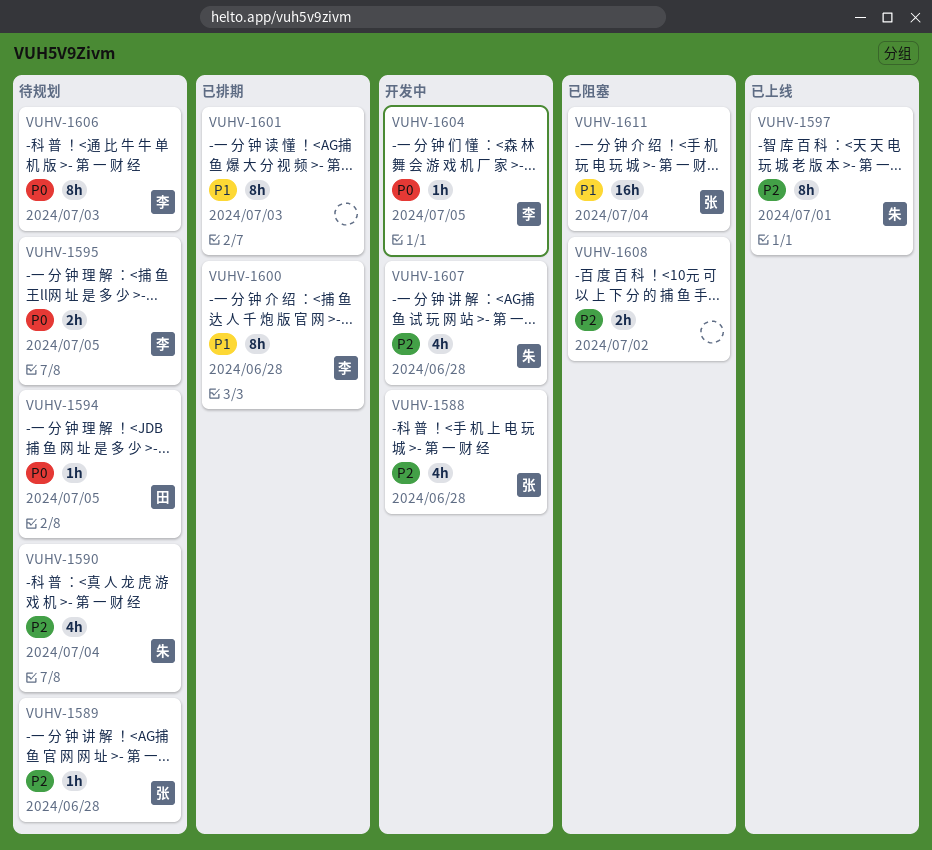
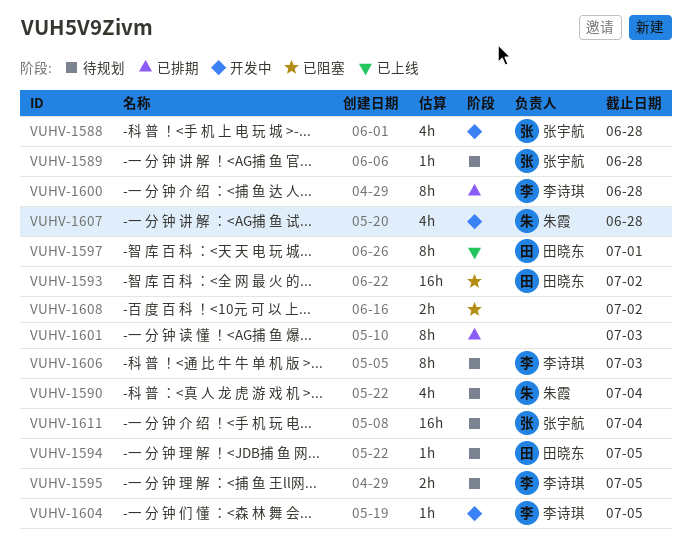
VUHV-1593: none -> present
VUHV-1597, owner: 朱霞 -> 田晓东
VUHV-1611, status: 已阻塞 -> 待规划

